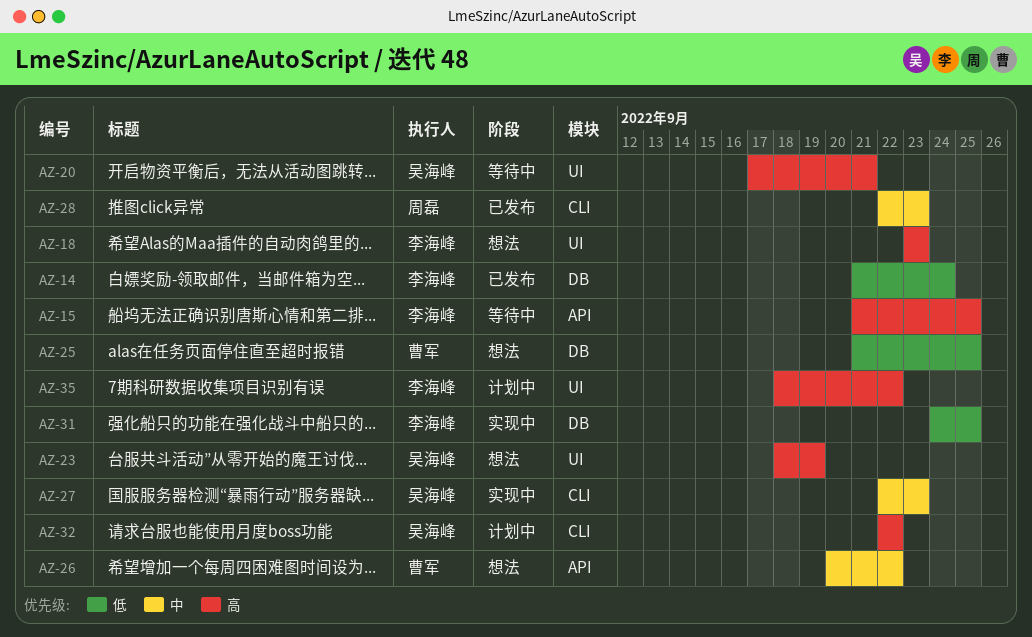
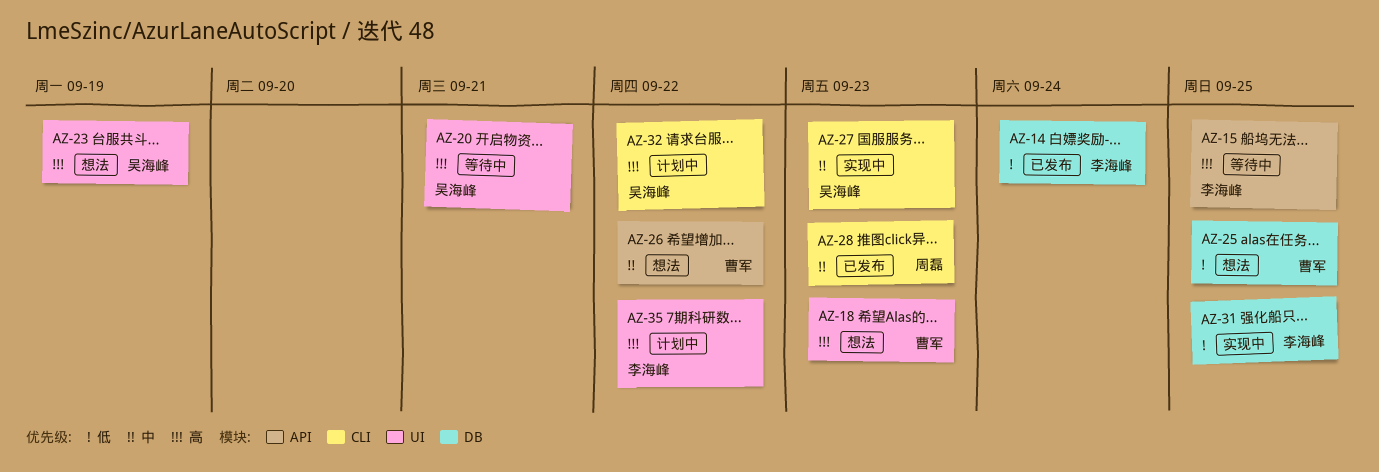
AZ-18, owner: 李海峰 -> 曹军

